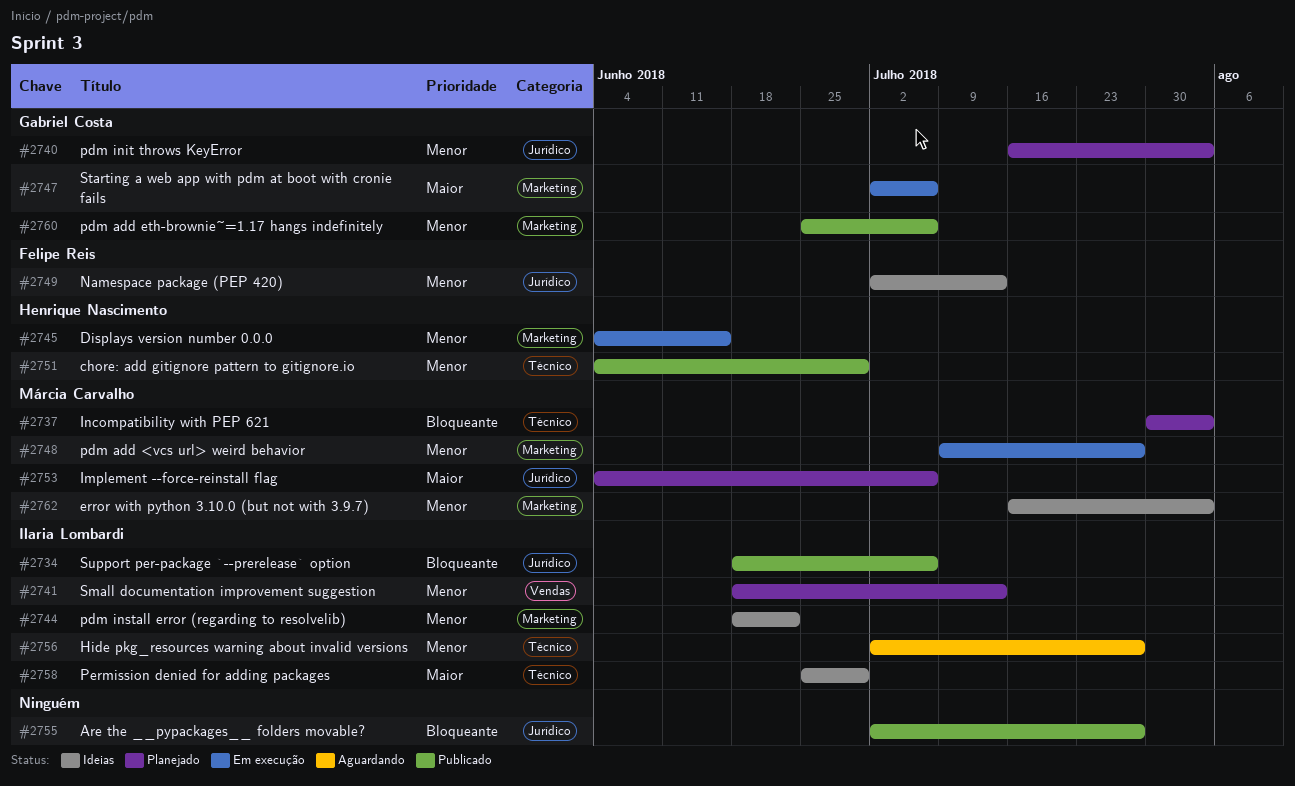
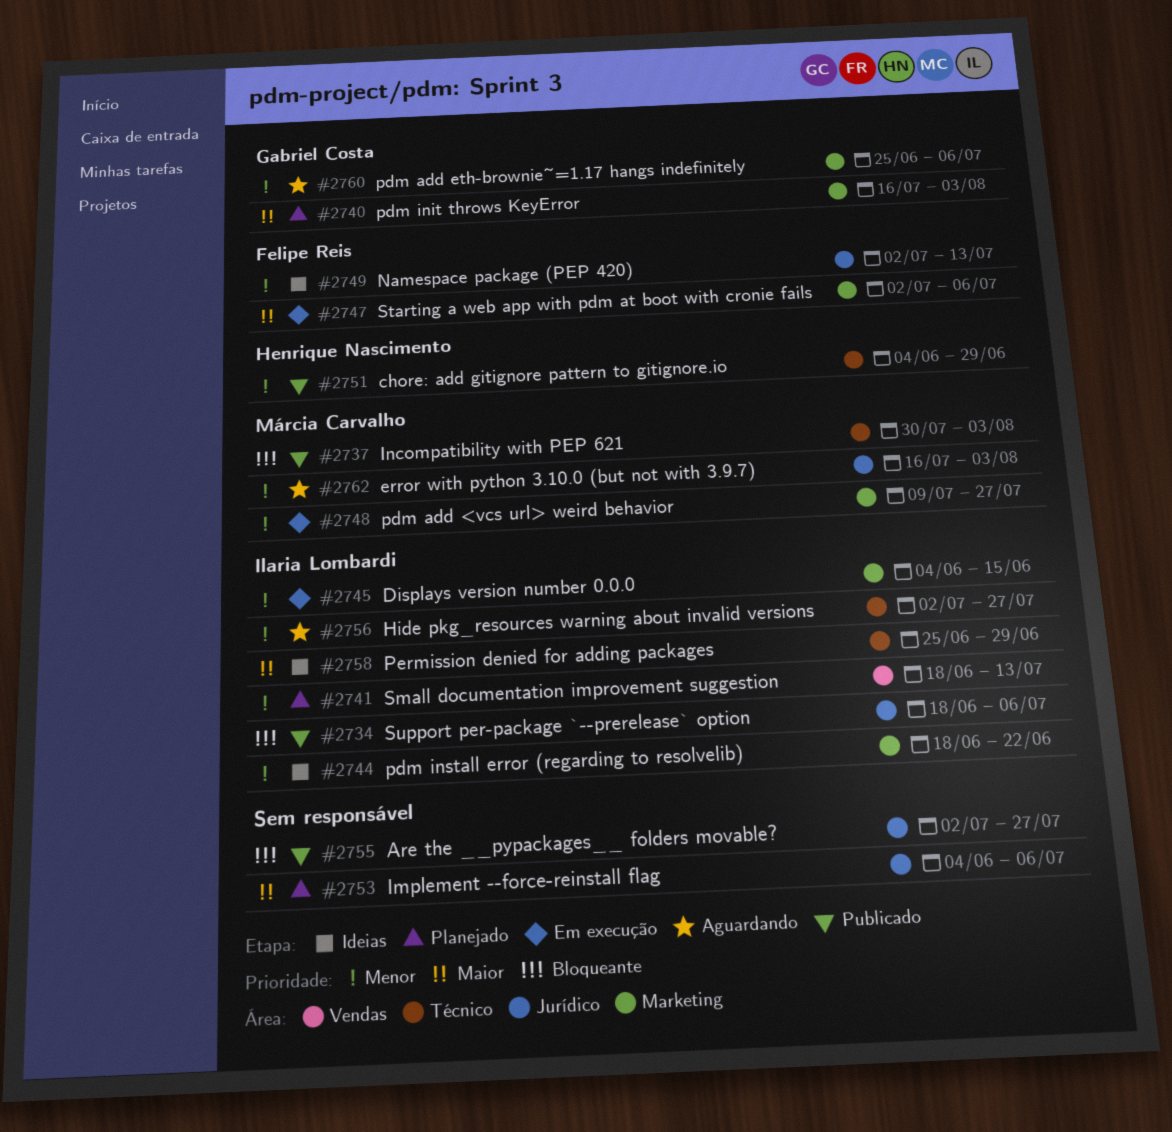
#2737, status: Planejado -> Publicado
#2740, priority: Menor -> Maior
#2740, label: Jurídico -> Marketing
#2745, owner: Henrique Nascimento -> Ilaria Lombardi
#2747, owner: Gabriel Costa -> Felipe Reis
#2753, owner: Márcia Carvalho -> none
#2760, status: Publicado -> Aguardando
#2762, status: Ideias -> Aguardando
#2762, label: Marketing -> Jurídico

